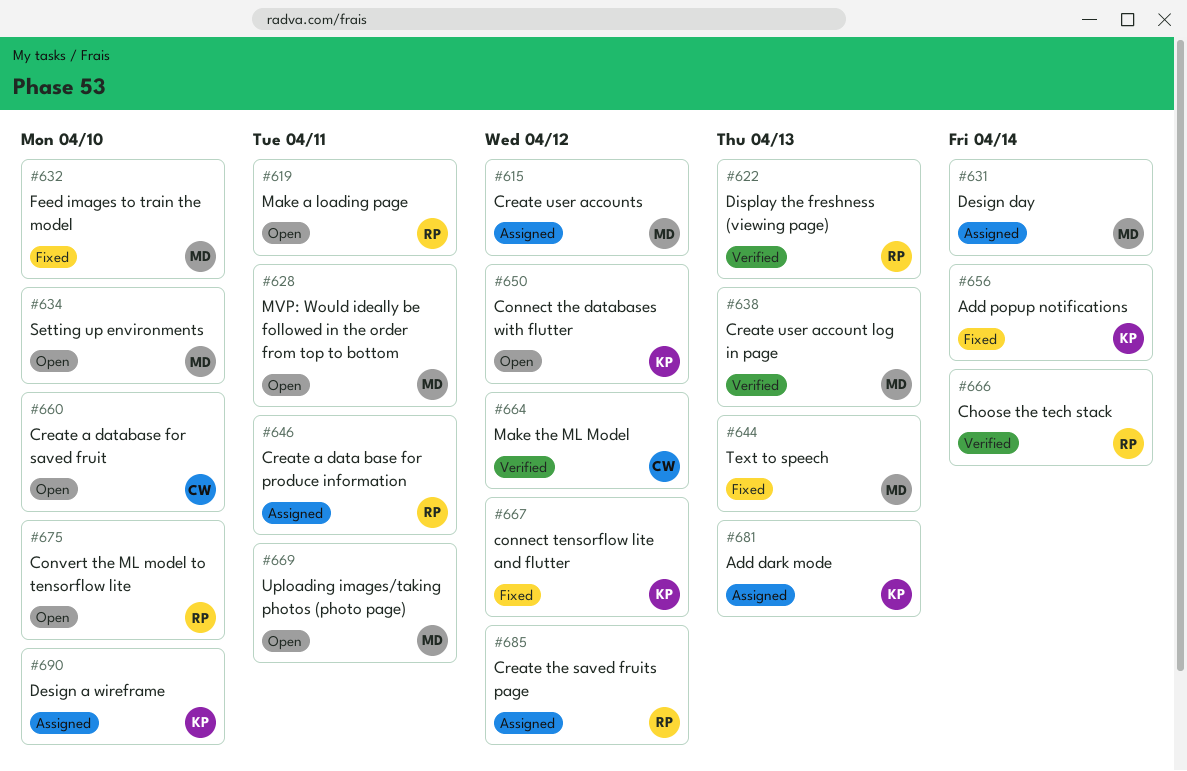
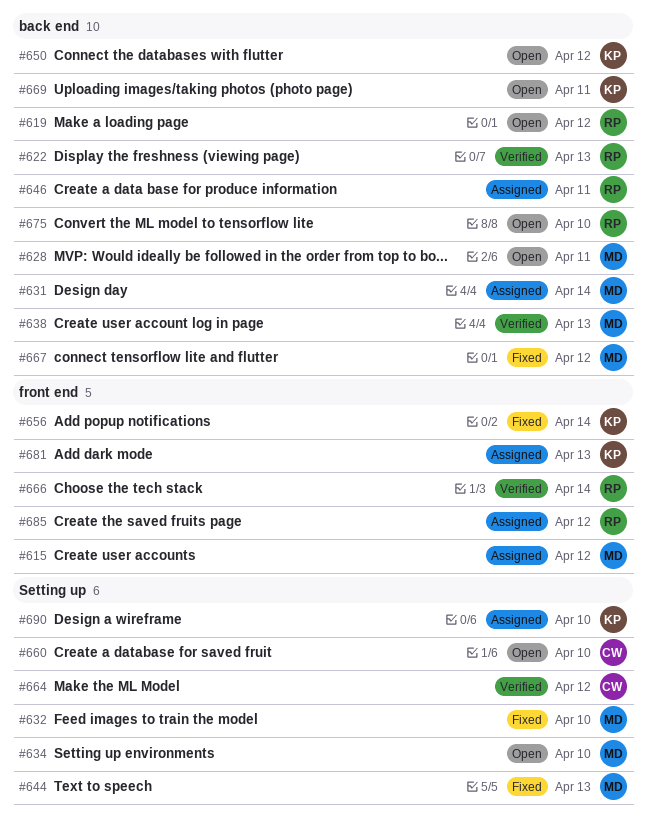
#619, due: Apr 11 -> Apr 12
#667, owner: KP -> MD
#669, owner: MD -> KP

